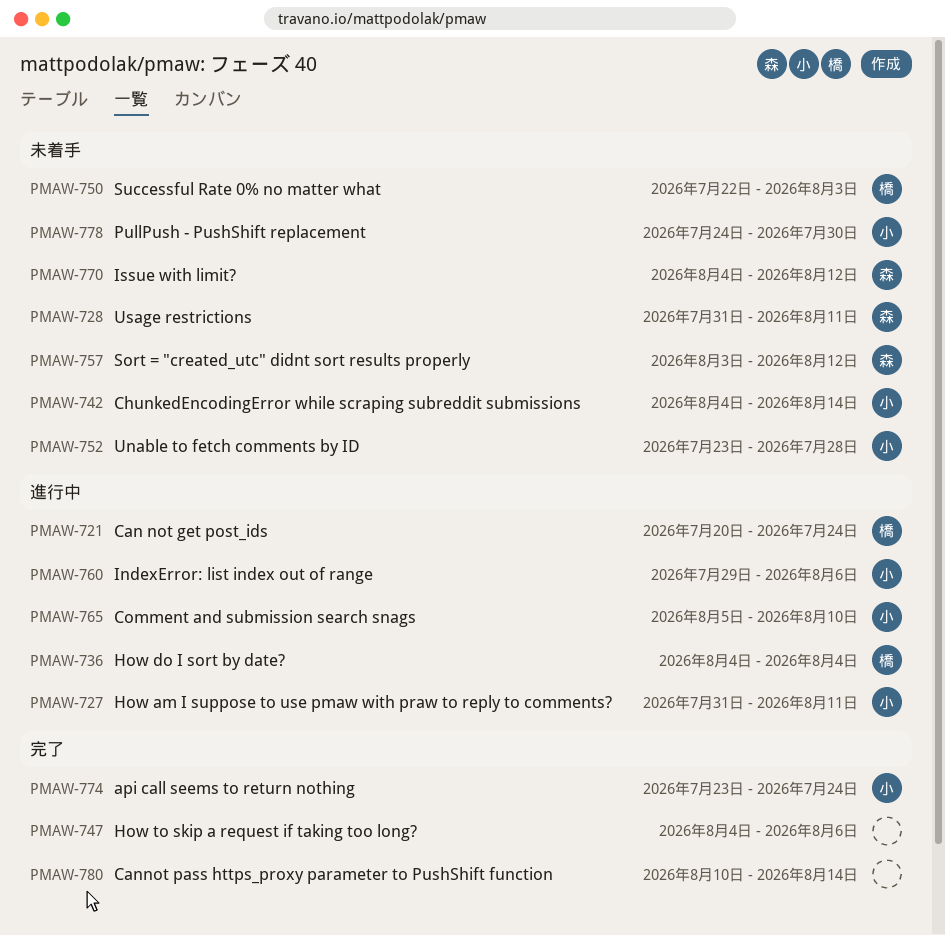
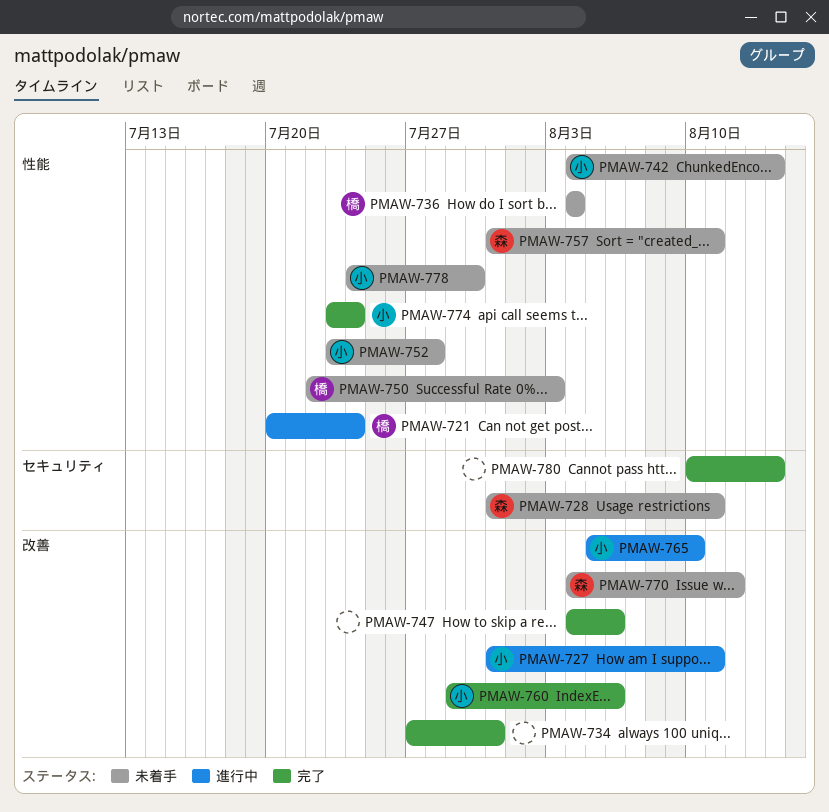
PMAW-734: none -> present
PMAW-736, status: 進行中 -> 未着手
PMAW-757, start: Aug 3 -> Jul 31
PMAW-757, due: Aug 12 -> Aug 11
PMAW-760, status: 進行中 -> 完了

